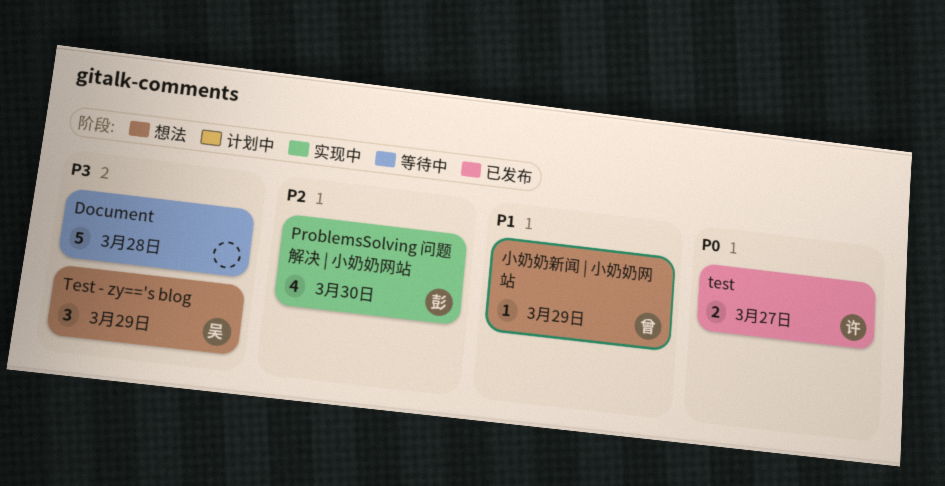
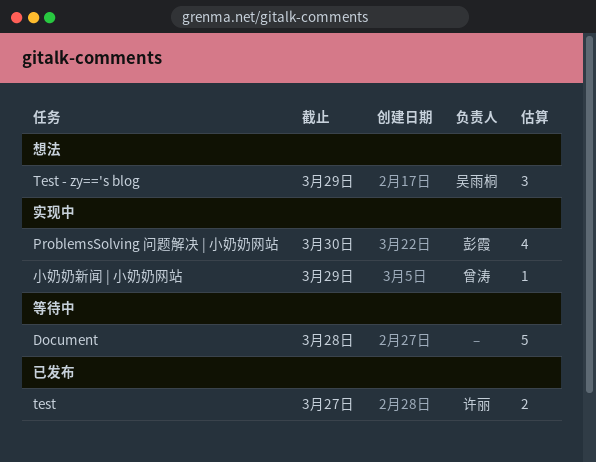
小奶奶新闻 | 小奶奶网站, status: 想法 -> 实现中

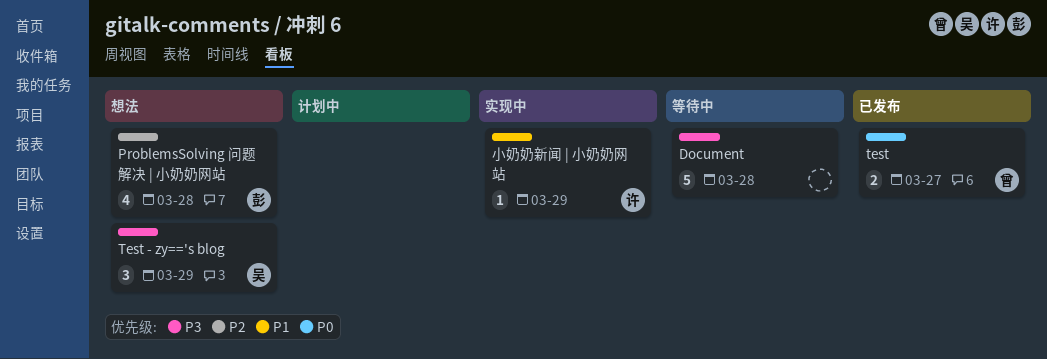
ProblemsSolving 问题解决 | 小奶奶网站, status: 实现中 -> 想法
ProblemsSolving 问题解决 | 小奶奶网站, due: Mar 30 -> Mar 28
test, owner: 许丽 -> 曾涛
小奶奶新闻 | 小奶奶网站, owner: 曾涛 -> 许丽

